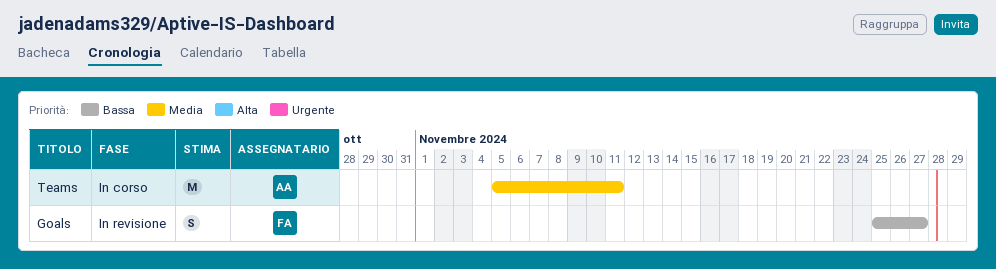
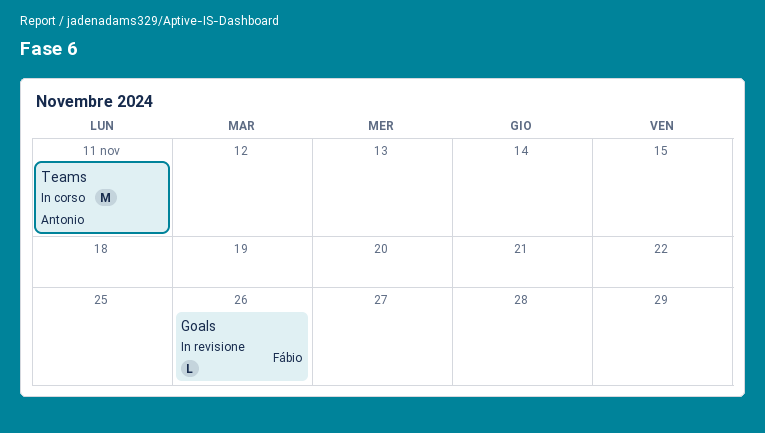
Goals, estimate: S -> L
Goals, due: Nov 27 -> Nov 26

